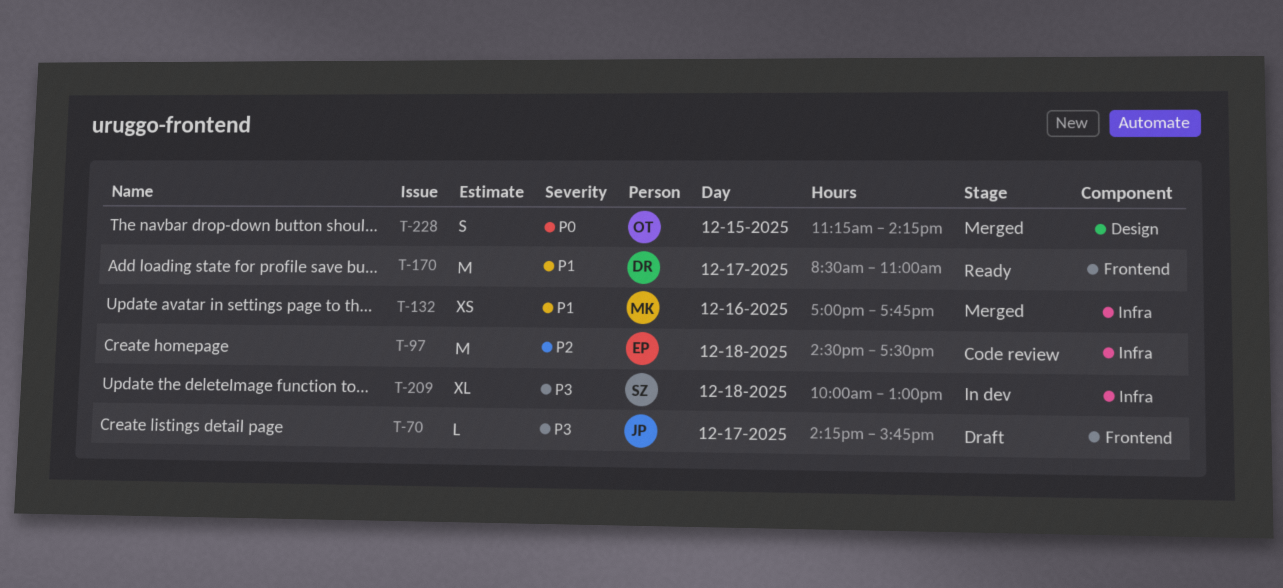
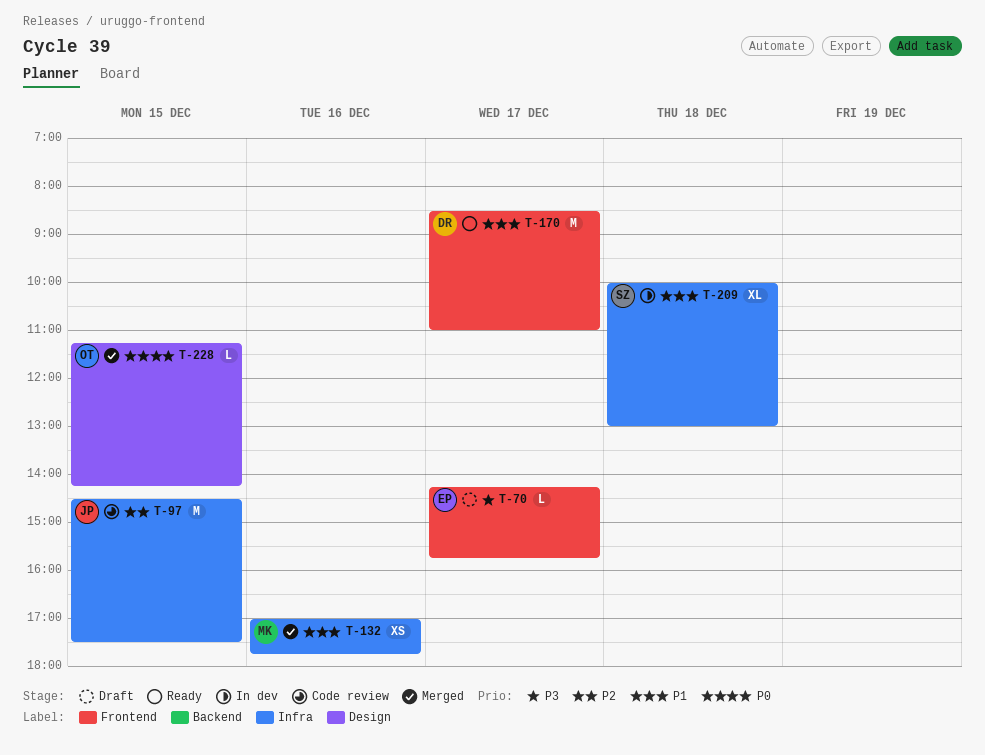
T-70, owner: JP -> EP
T-97, owner: EP -> JP
T-97, day: Dec 18 -> Dec 15
T-209, priority: P3 -> P1
T-228, estimate: S -> L

